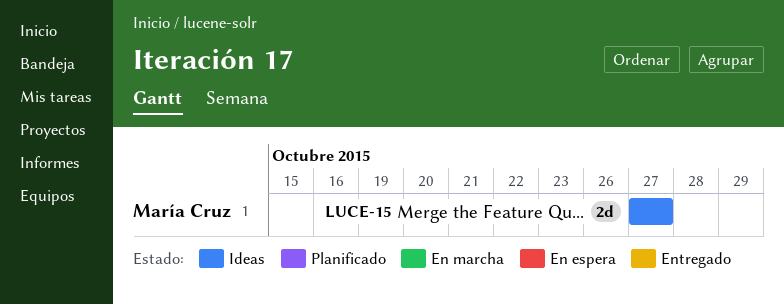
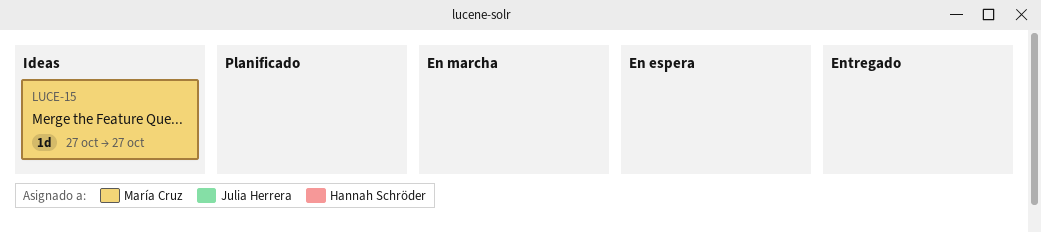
LUCE-15, estimate: 2d -> 1d

